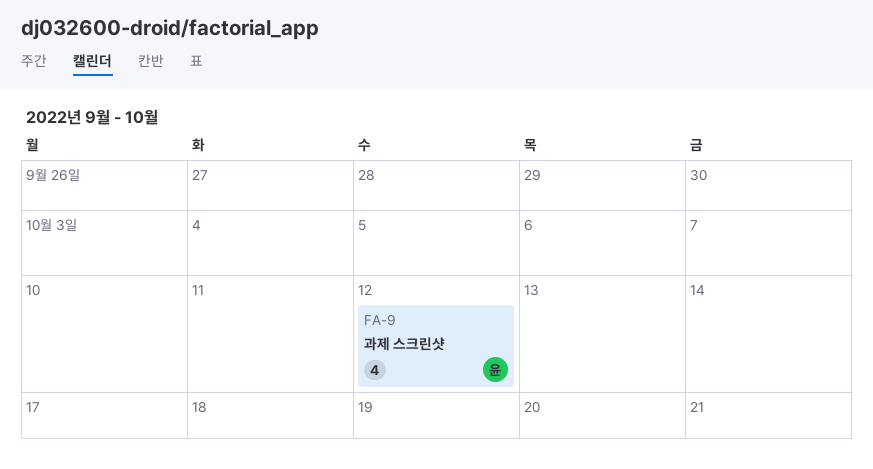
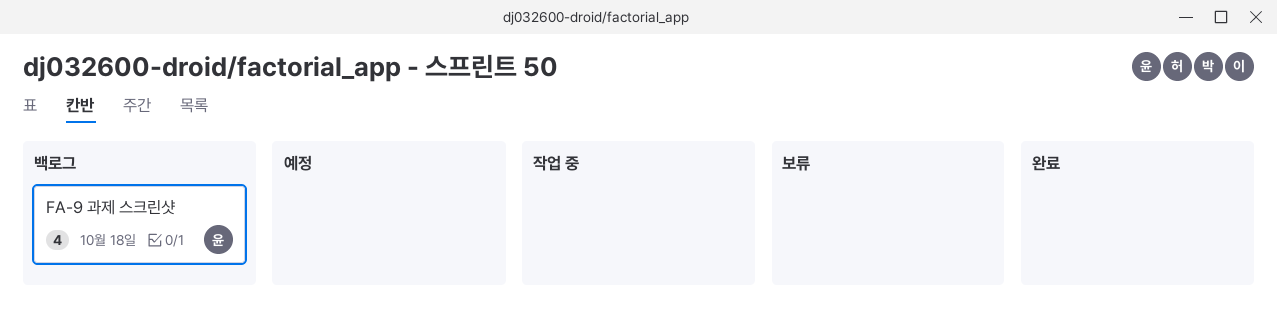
FA-9, due: Oct 12 -> Oct 18

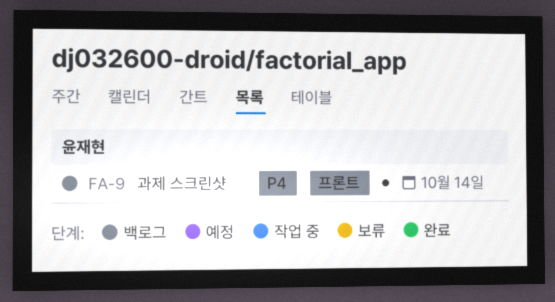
FA-9, estimate: 4 -> 1
FA-9, due: Oct 18 -> Oct 14

